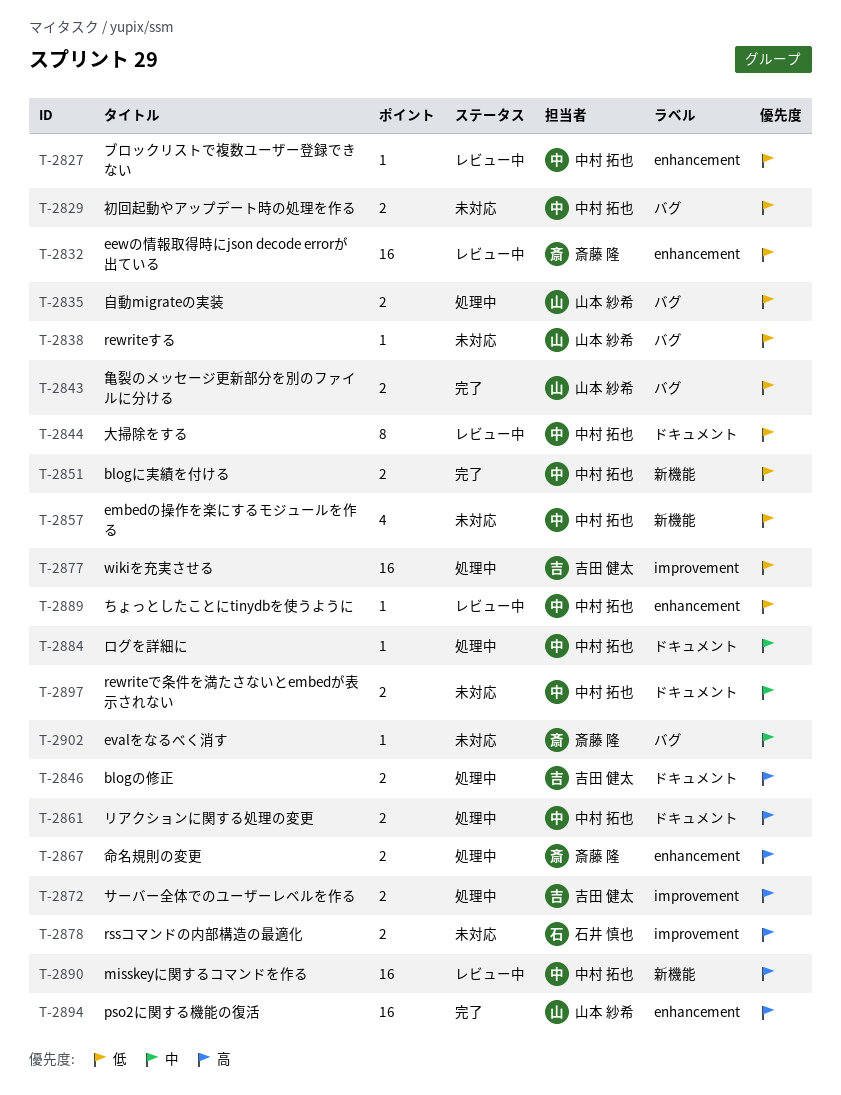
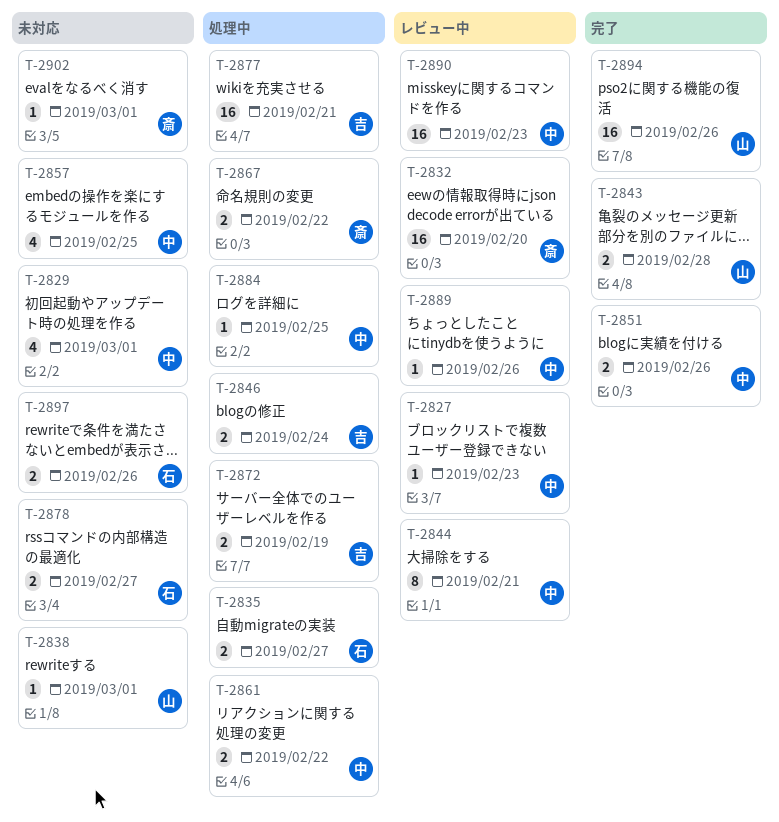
T-2829, estimate: 2 -> 4
T-2835, owner: 山本 紗希 -> 石井 慎也
T-2897, owner: 中村 拓也 -> 石井 慎也

